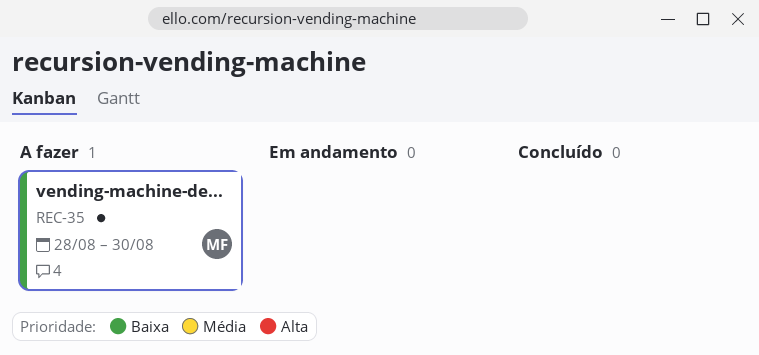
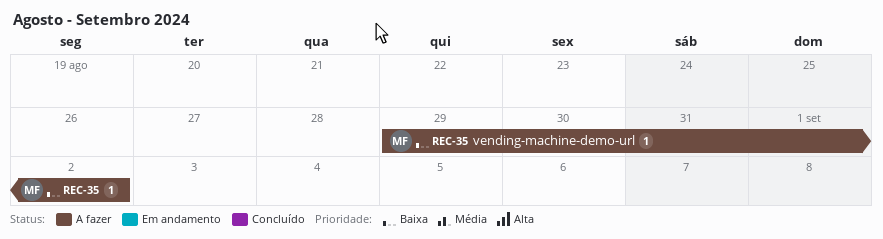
REC-35, start: Aug 28 -> Aug 29
REC-35, due: Aug 30 -> Sep 2

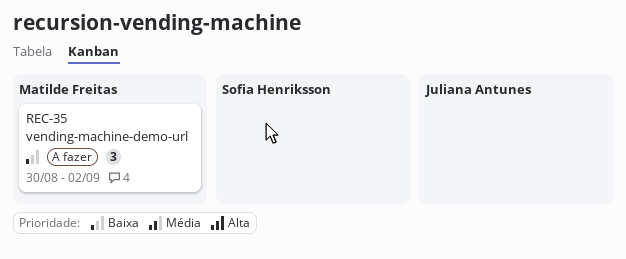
REC-35, estimate: 1 -> 3
REC-35, start: Aug 29 -> Aug 30

